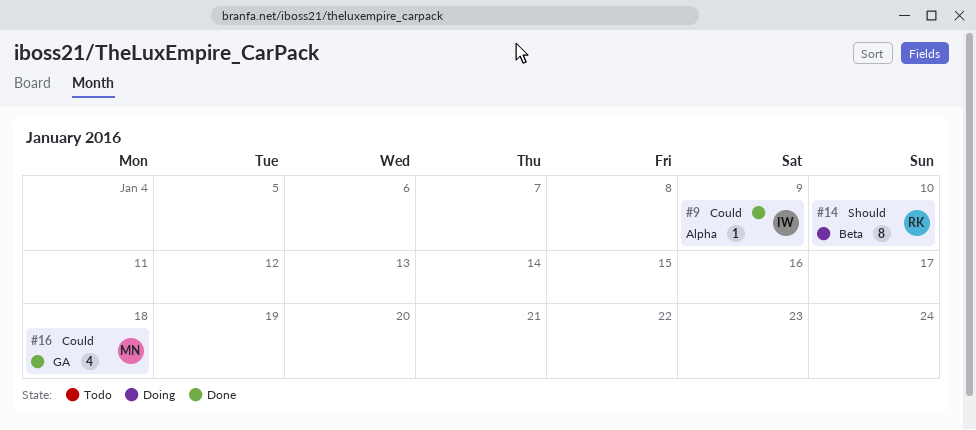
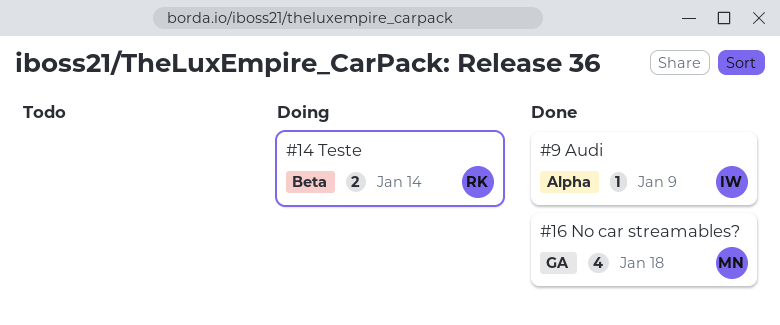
#14, estimate: 8 -> 2
#14, due: Jan 10 -> Jan 14

